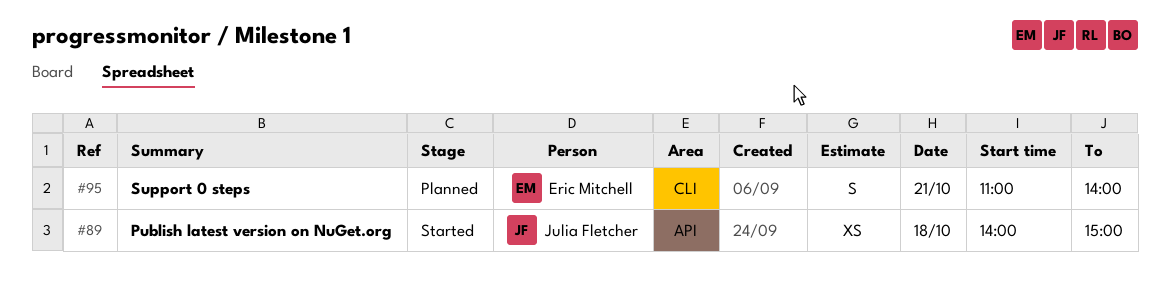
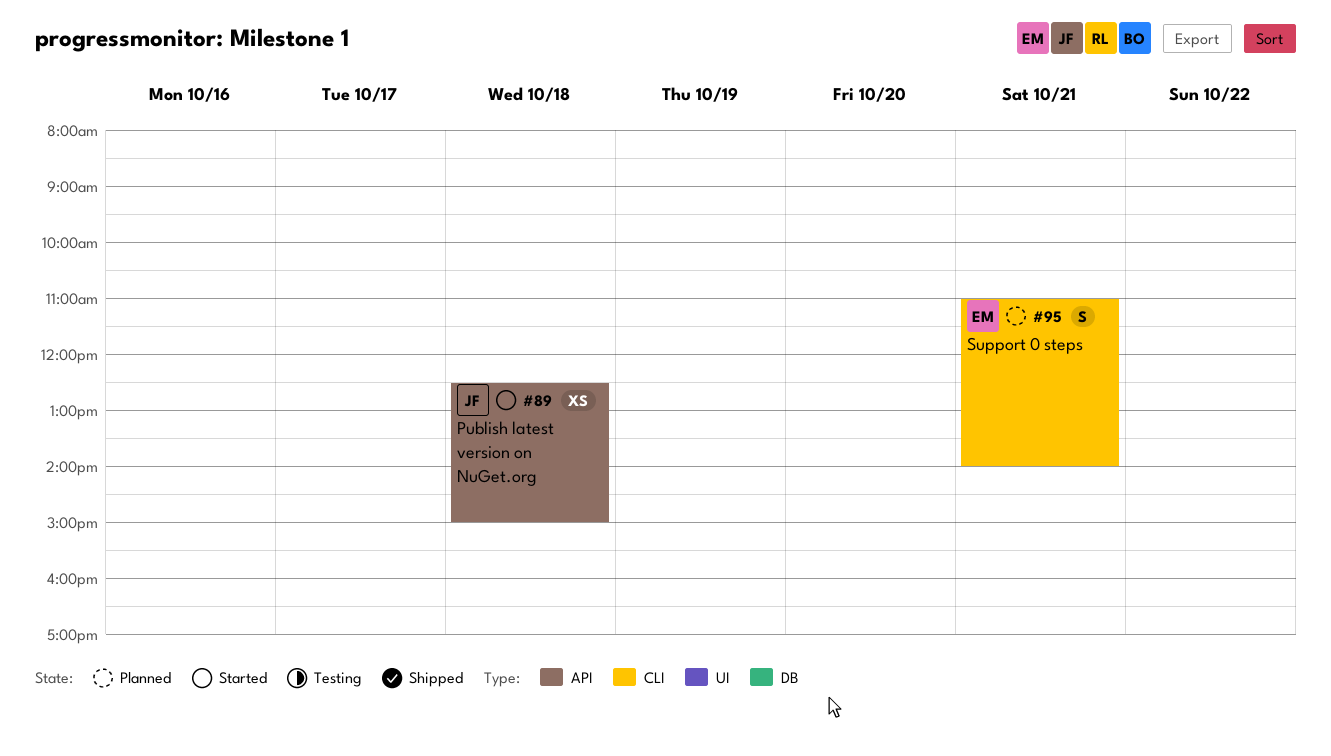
#89, begins: 14:00 -> 12:30

